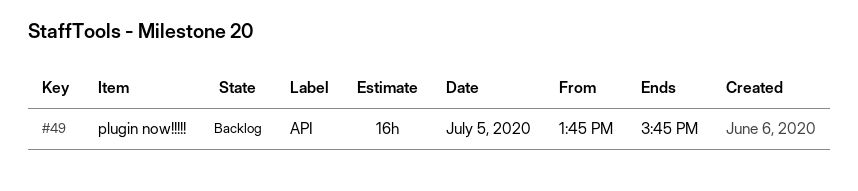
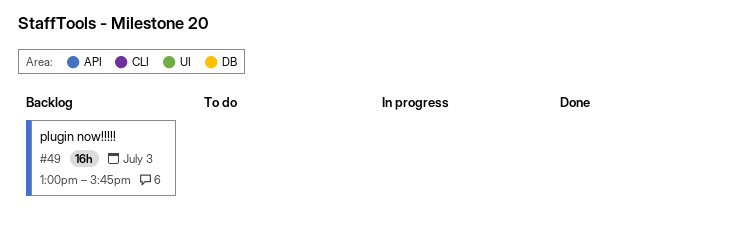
#49, day: Jul 5 -> Jul 3
#49, begins: 13:45 -> 13:00

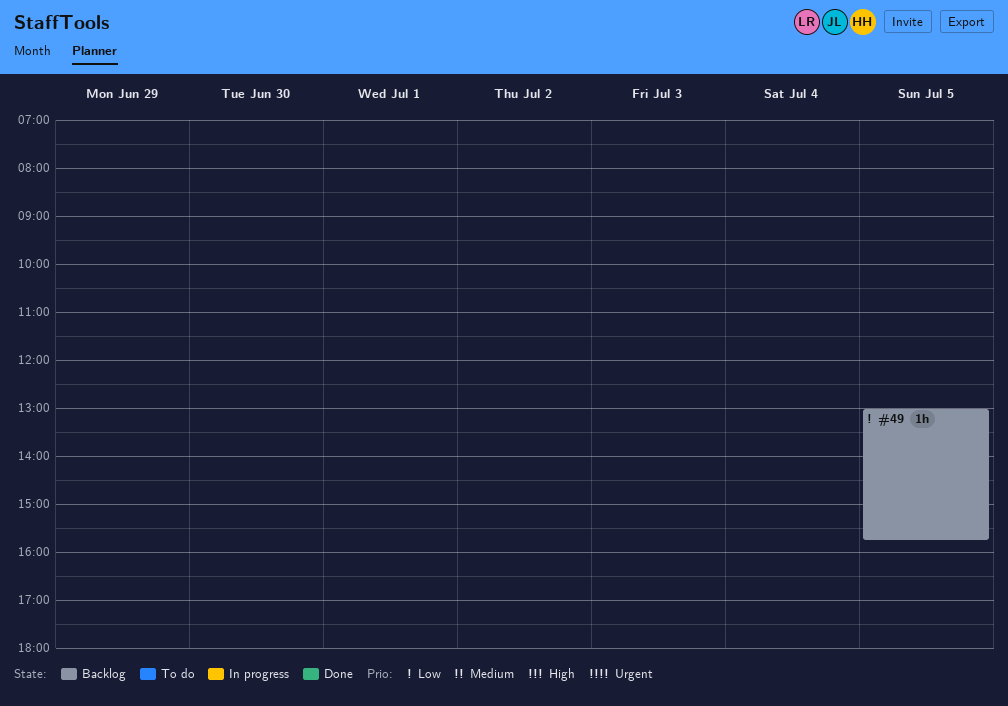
#49, estimate: 16h -> 1h
#49, day: Jul 3 -> Jul 5

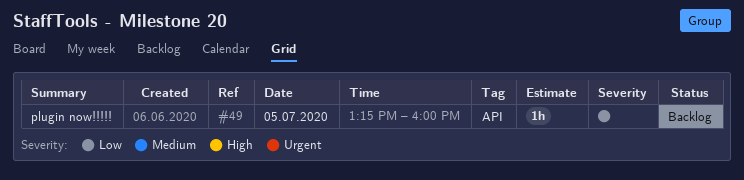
#49, begins: 13:00 -> 13:15
#49, ends: 15:45 -> 16:00

